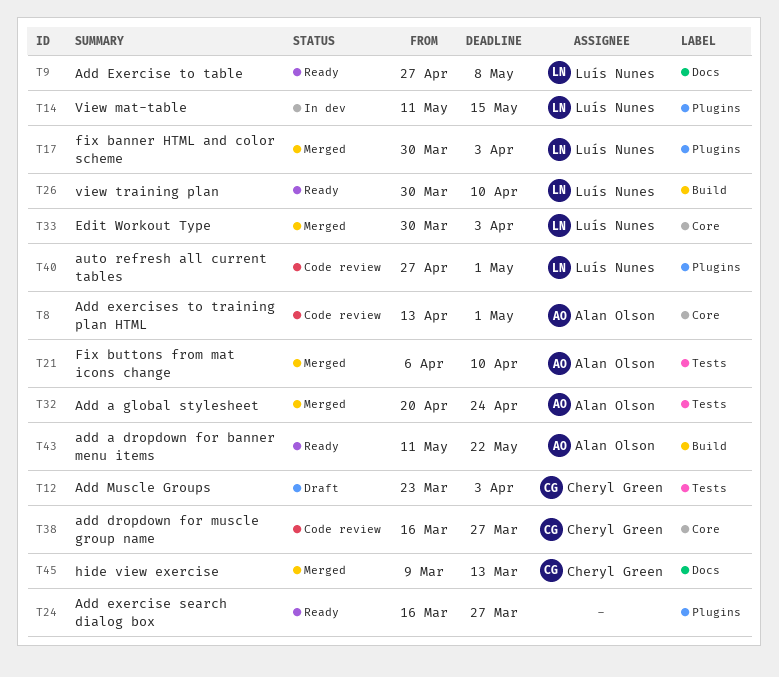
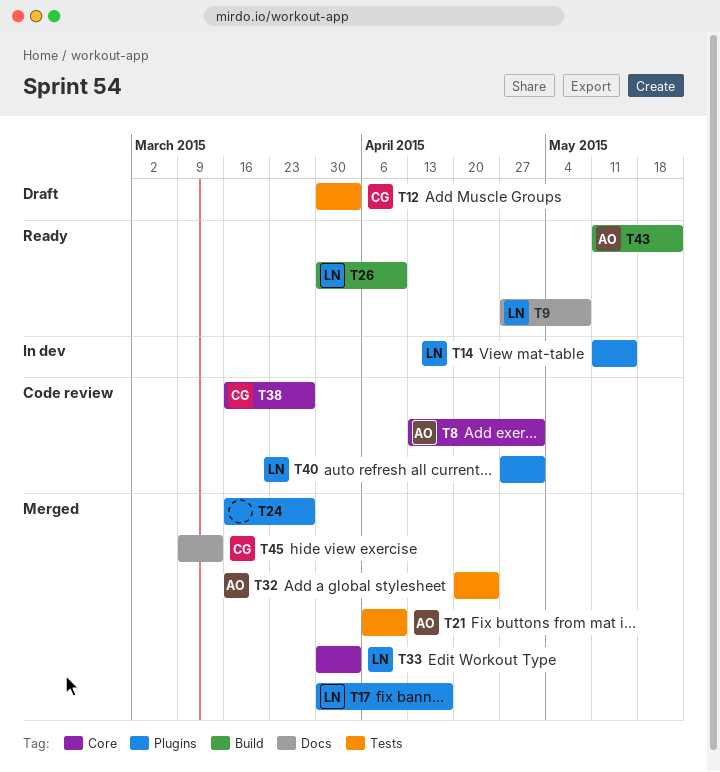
T12, start: Mar 23 -> Mar 30
T17, due: Apr 3 -> Apr 17
T24, status: Ready -> Merged

